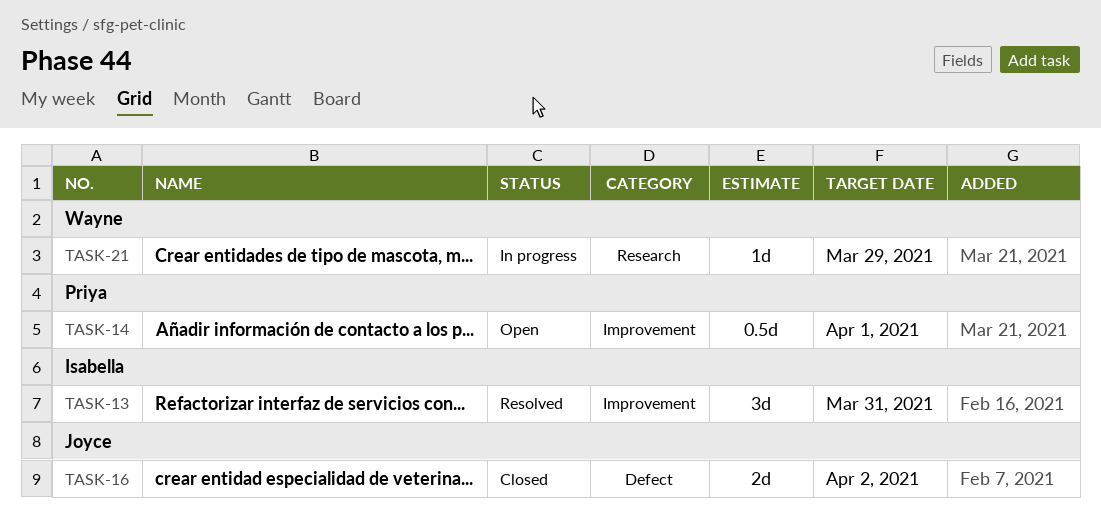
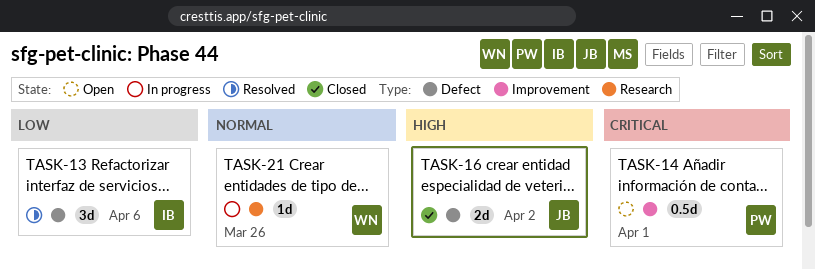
TASK-13, label: Improvement -> Defect
TASK-13, due: Mar 31 -> Apr 6
TASK-21, due: Mar 29 -> Mar 26

